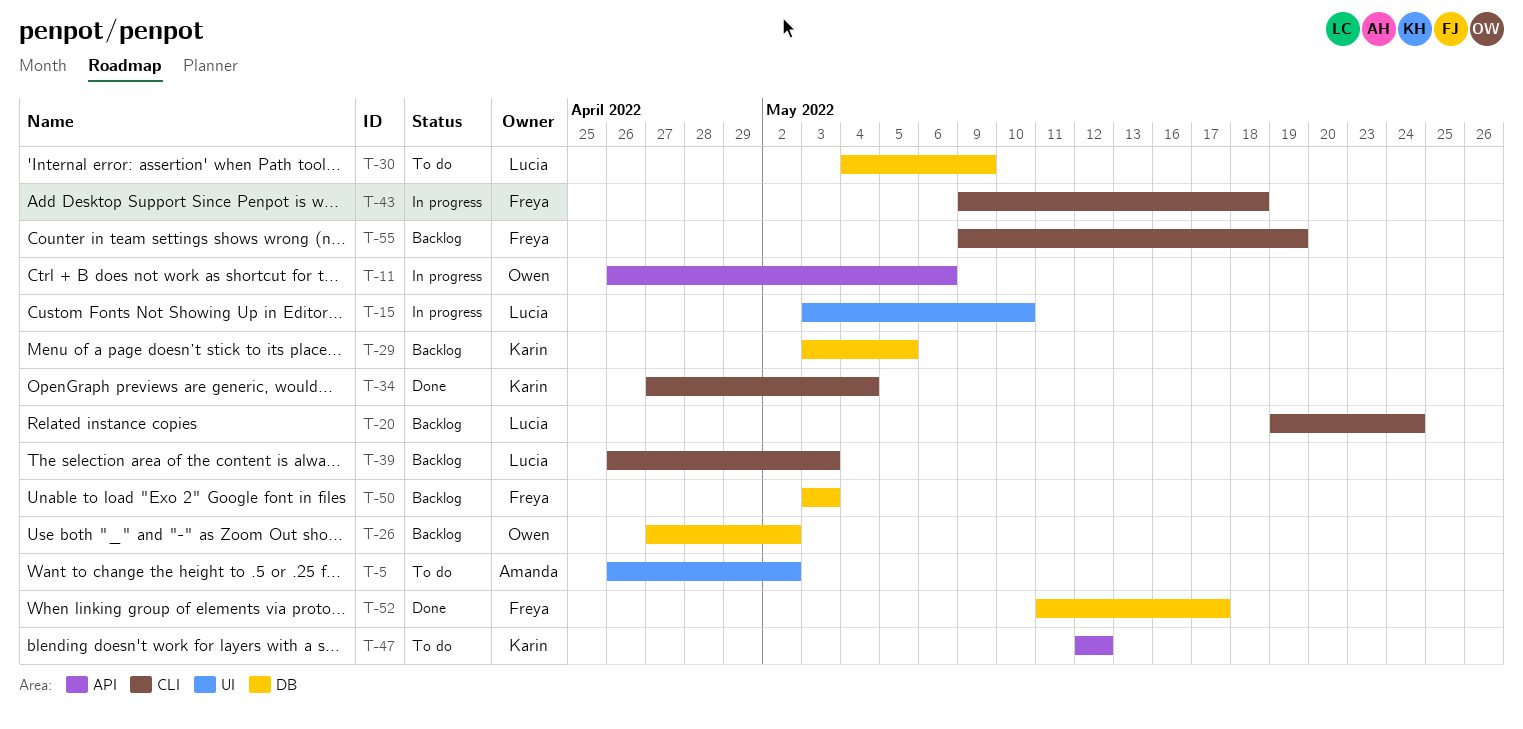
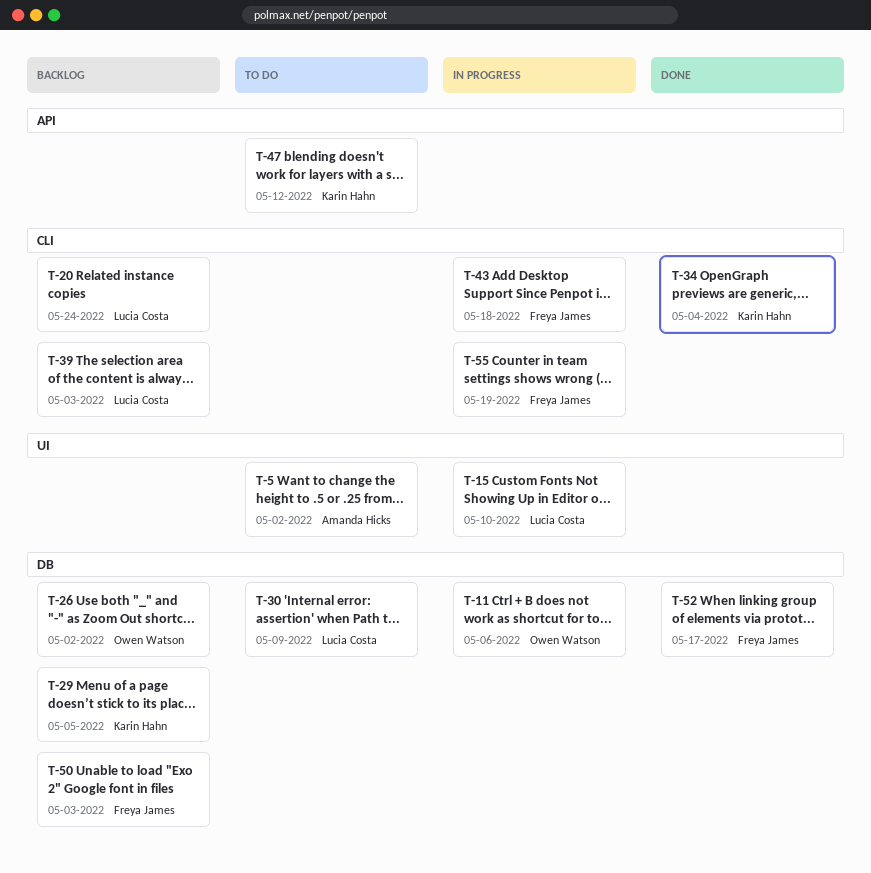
T-11, label: API -> DB
T-55, status: Backlog -> In progress

